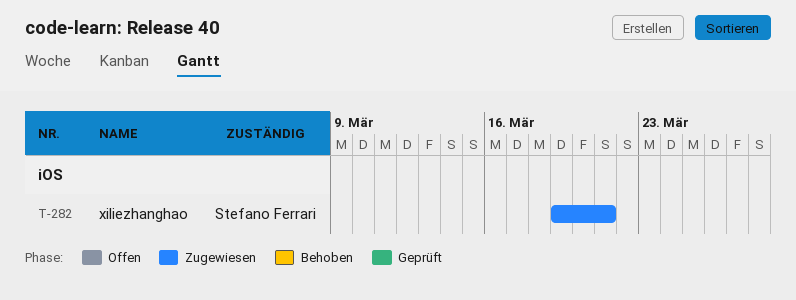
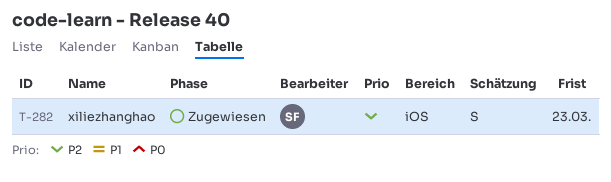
T-282, due: Mar 21 -> Mar 23

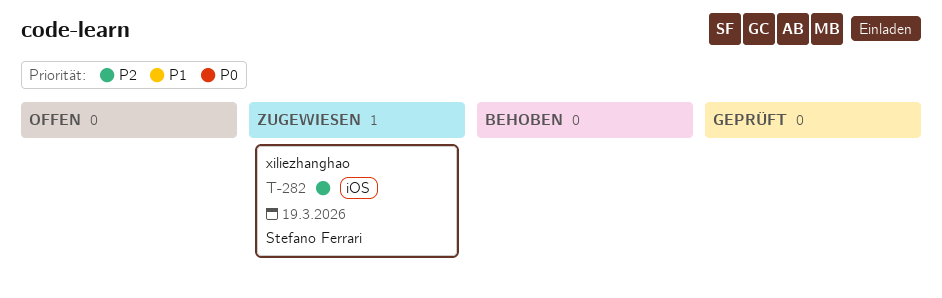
T-282, due: Mar 23 -> Mar 19

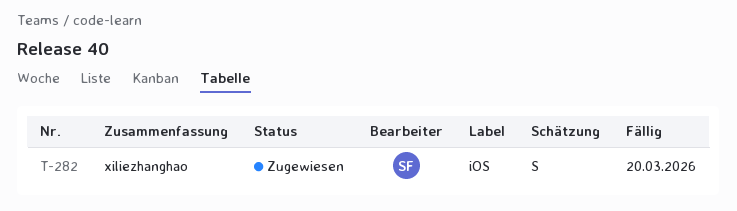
T-282, due: Mar 19 -> Mar 20

